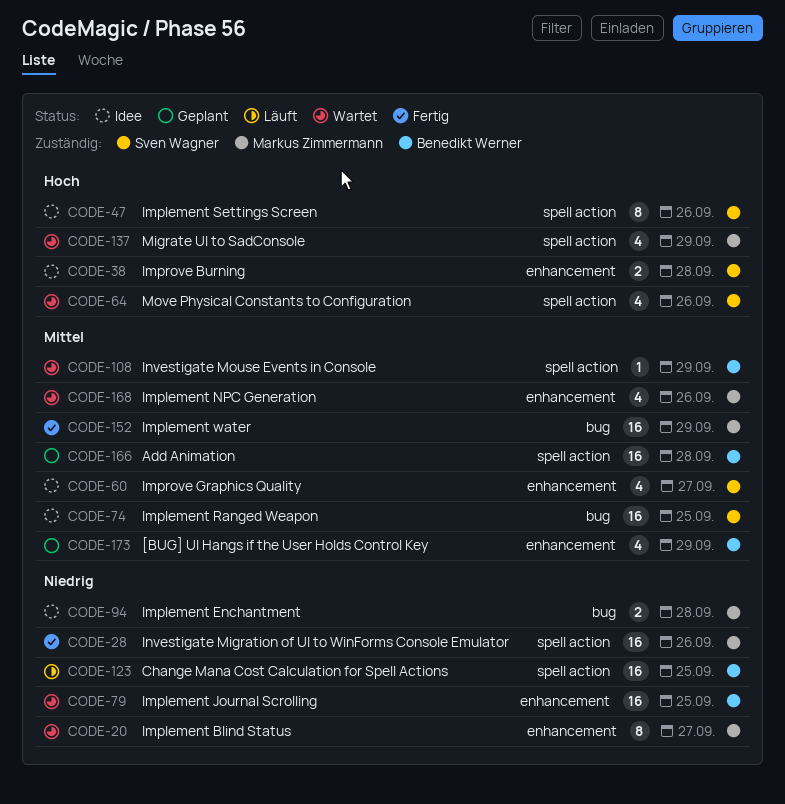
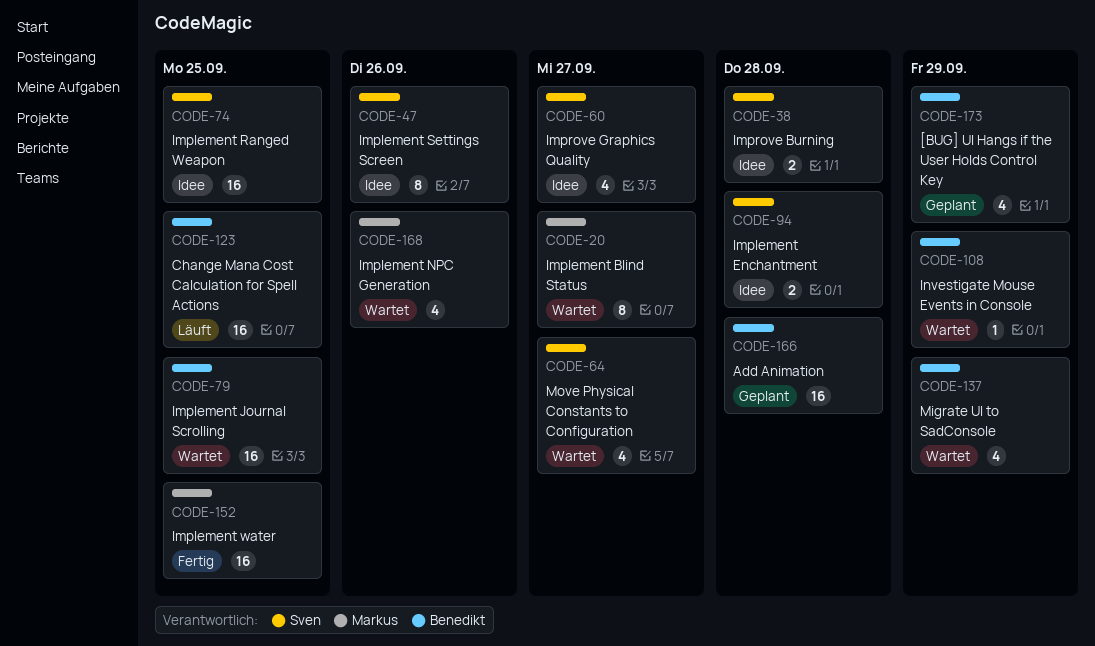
CODE-28: present -> none
CODE-64, due: Sep 26 -> Sep 27
CODE-94, owner: Markus Zimmermann -> Sven Wagner
CODE-137, owner: Markus Zimmermann -> Benedikt Werner
CODE-152, due: Sep 29 -> Sep 25

